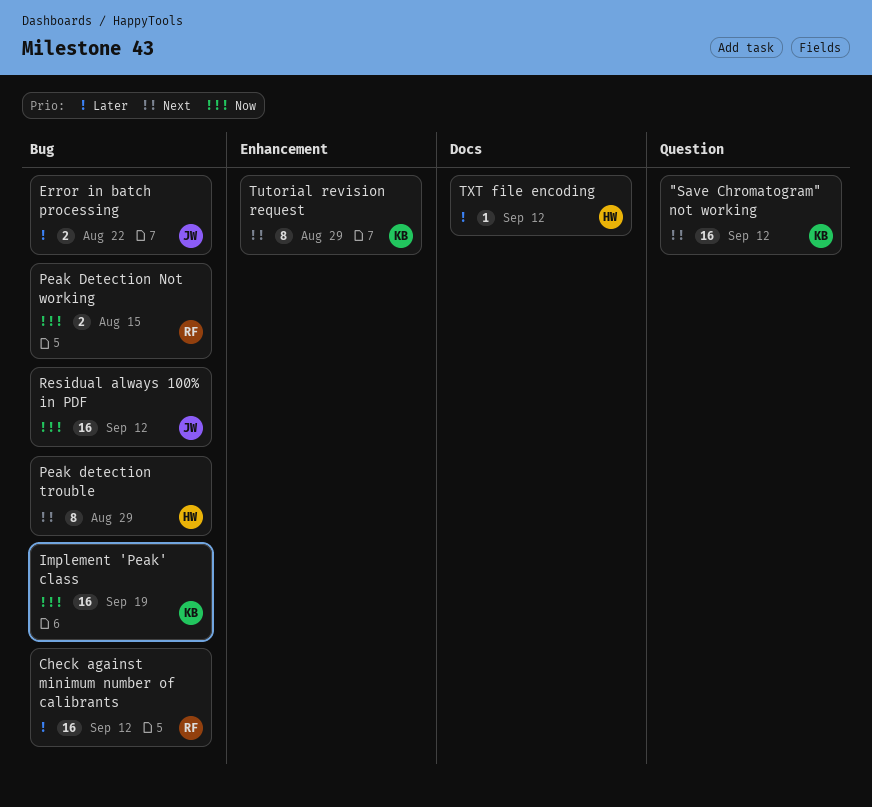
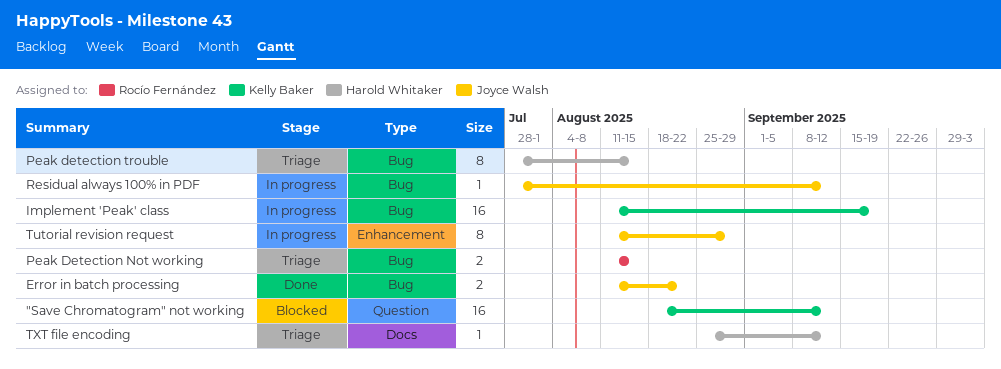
Check against minimum number of calibrants: present -> none
Peak detection trouble, due: Aug 29 -> Aug 15
Residual always 100% in PDF, estimate: 16 -> 1
Tutorial revision request, owner: Kelly Baker -> Joyce Walsh

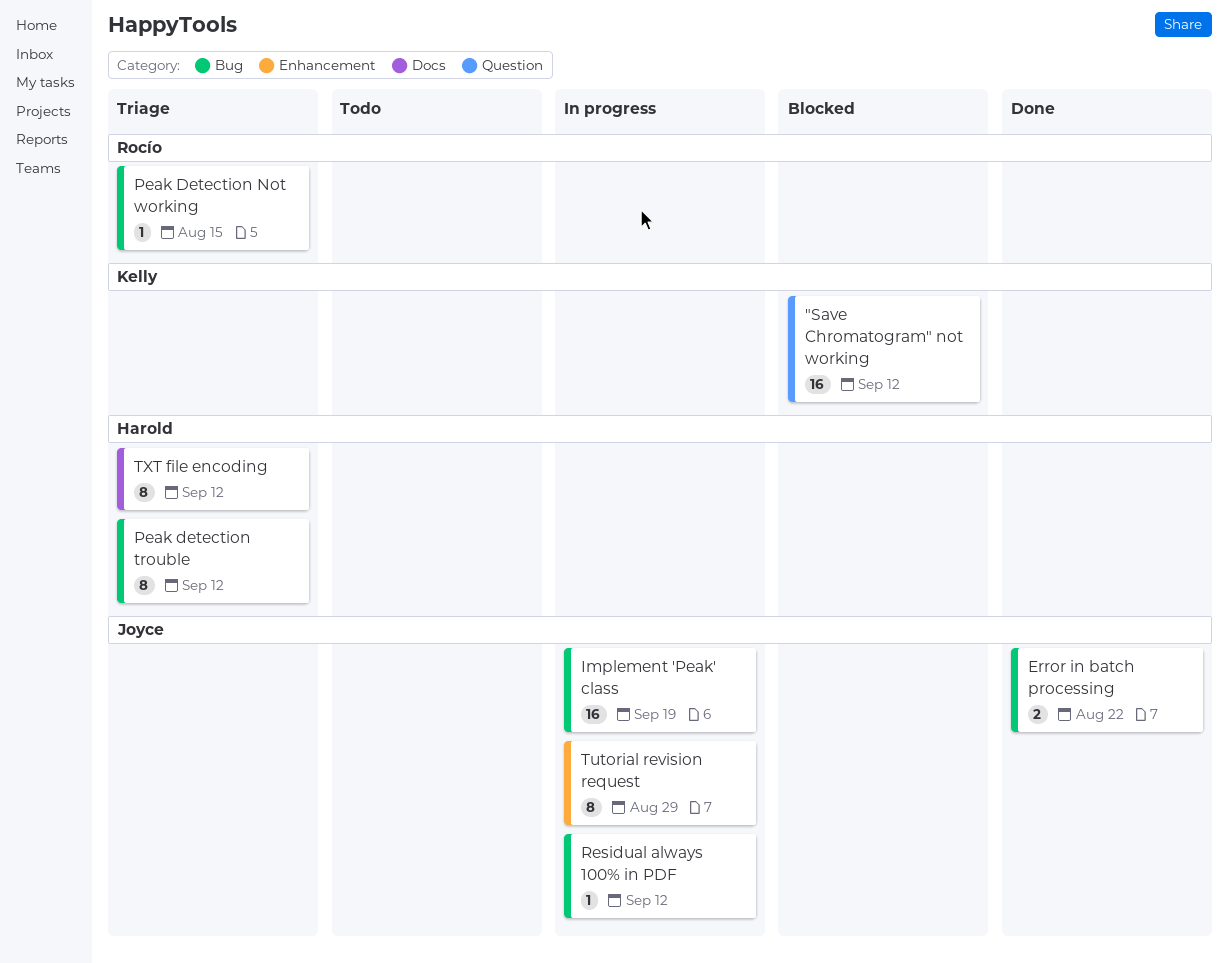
Implement 'Peak' class, owner: Kelly Baker -> Joyce Walsh
Peak Detection Not working, estimate: 2 -> 1
Peak detection trouble, due: Aug 15 -> Sep 12
TXT file encoding, estimate: 1 -> 8

